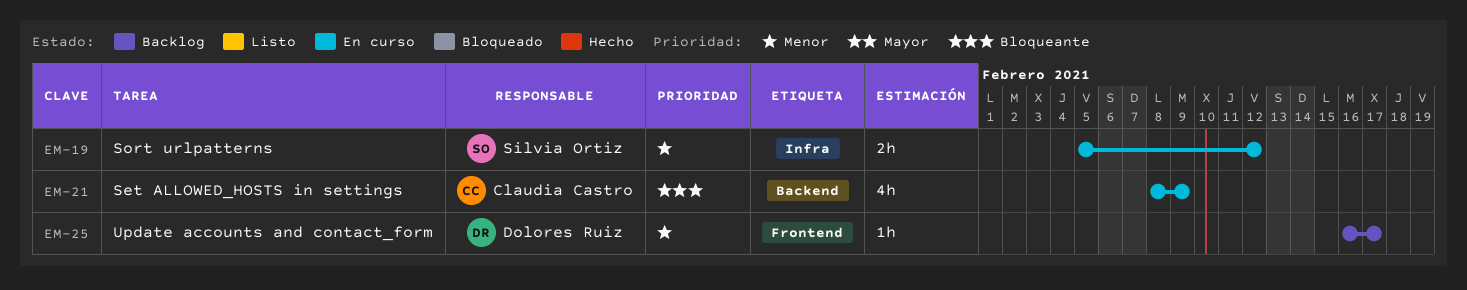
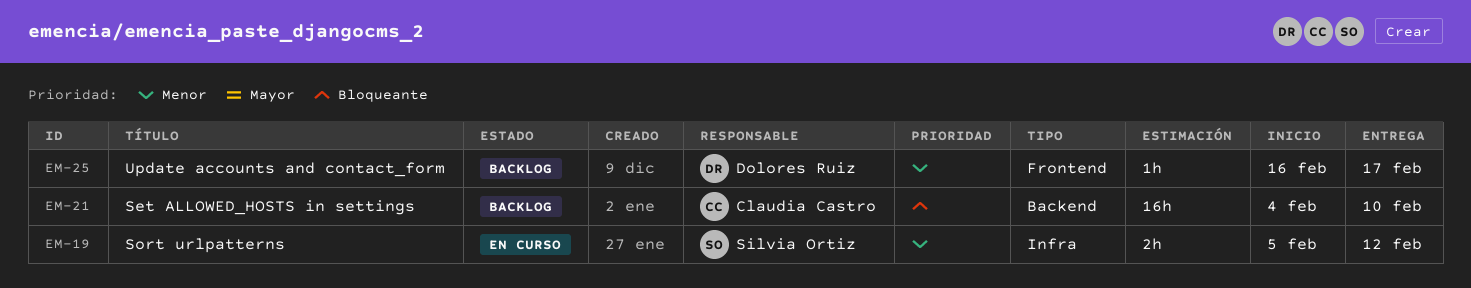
EM-21, status: En curso -> Backlog
EM-21, estimate: 4h -> 16h
EM-21, start: Feb 8 -> Feb 4
EM-21, due: Feb 9 -> Feb 10

